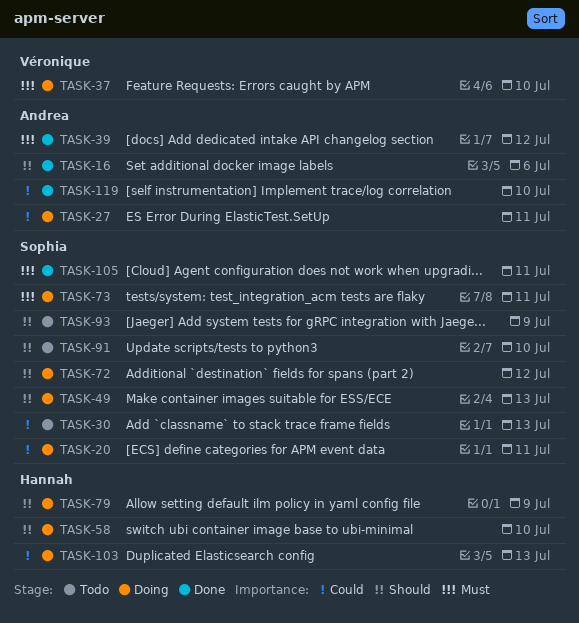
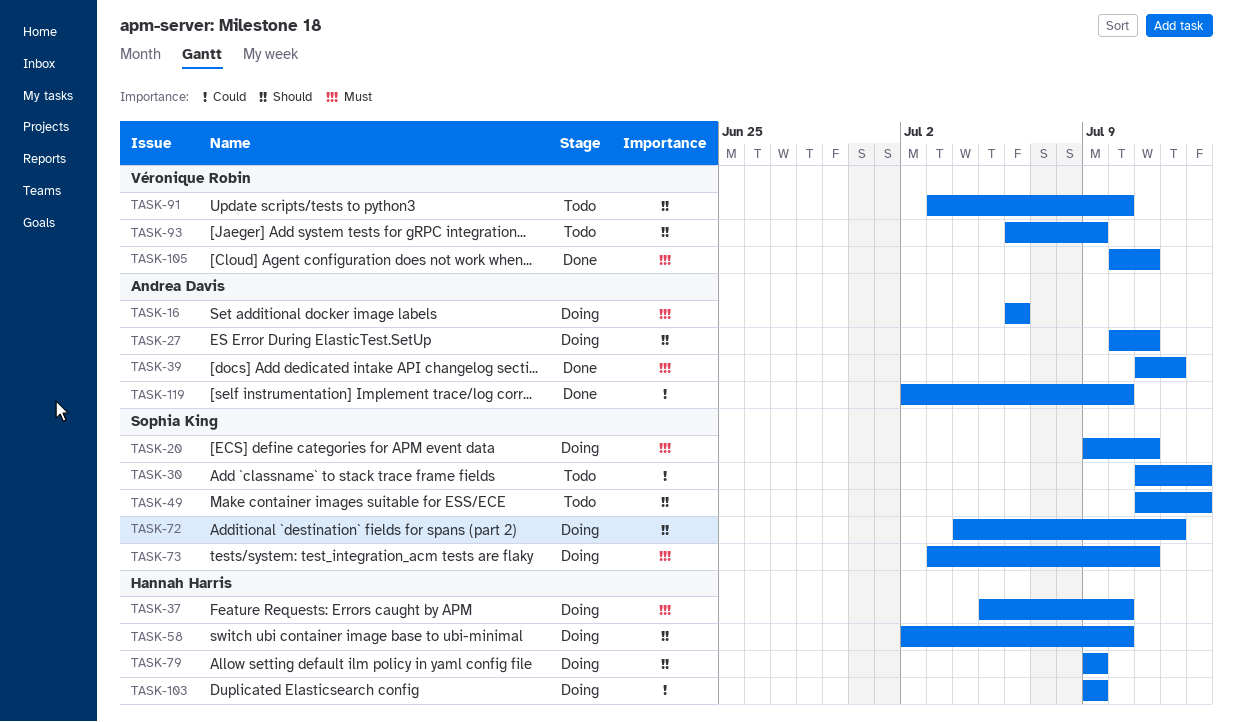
TASK-16, status: Done -> Doing
TASK-16, priority: Should -> Must
TASK-20, priority: Could -> Must
TASK-27, priority: Could -> Should
TASK-37, owner: Véronique Robin -> Hannah Harris
TASK-49, status: Doing -> Todo
TASK-91, owner: Sophia King -> Véronique Robin
TASK-93, owner: Sophia King -> Véronique Robin
TASK-103, due: Jul 13 -> Jul 9
TASK-105, owner: Sophia King -> Véronique Robin

